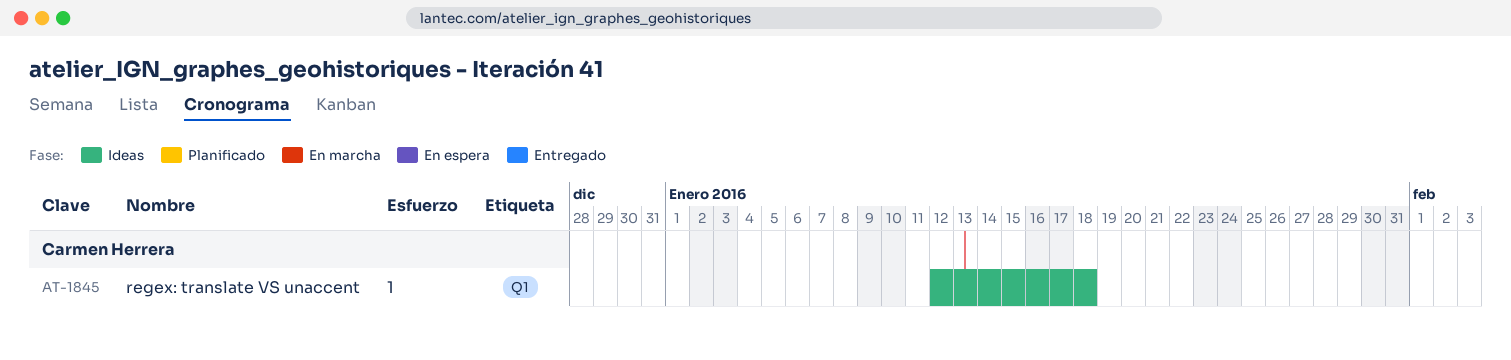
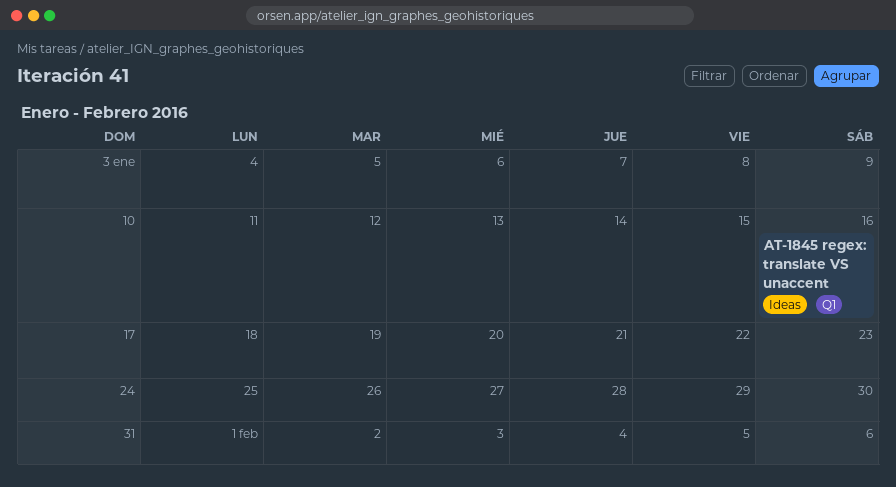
AT-1845, due: Jan 18 -> Jan 16

